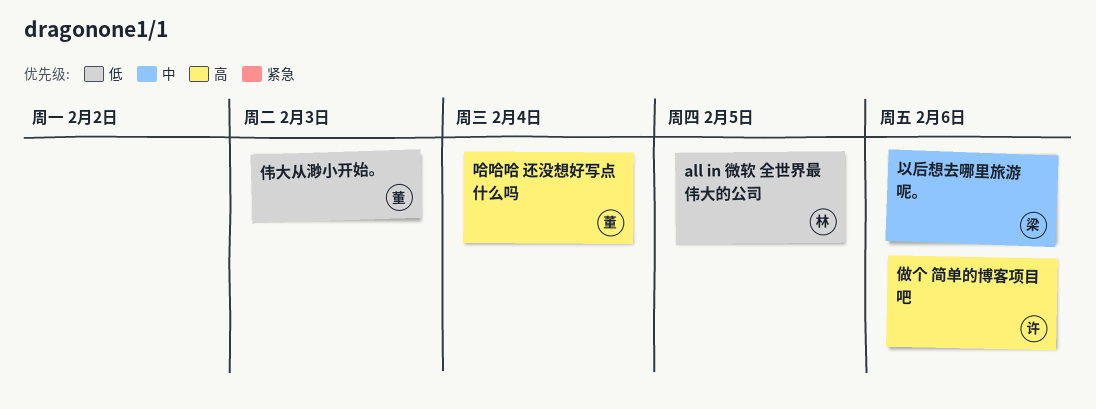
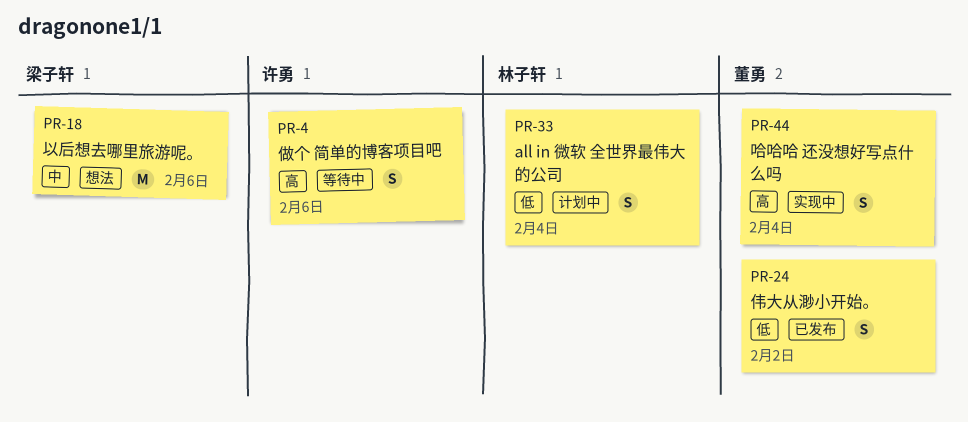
all in 微软 全世界最伟大的公司, due: Feb 5 -> Feb 4
伟大从渺小开始。, due: Feb 3 -> Feb 2

